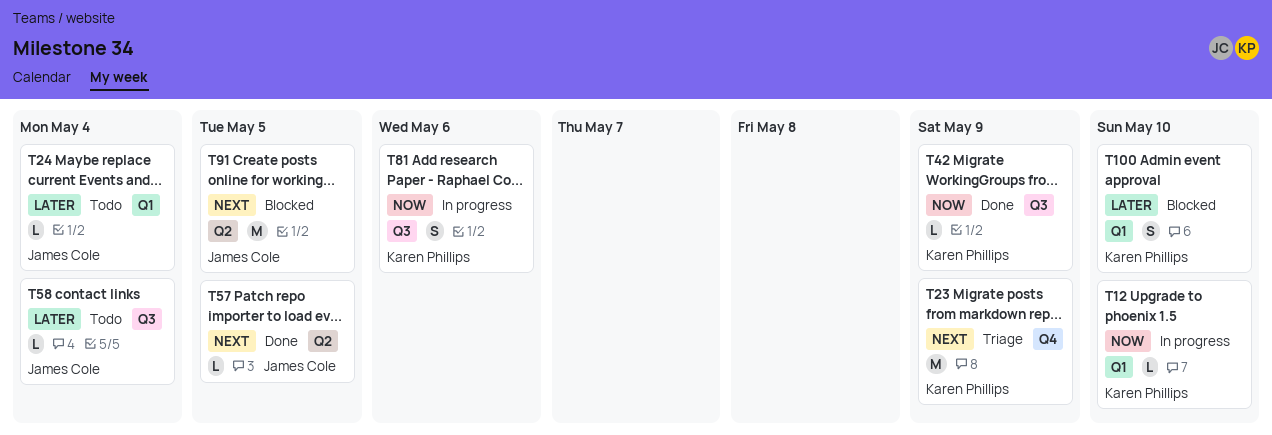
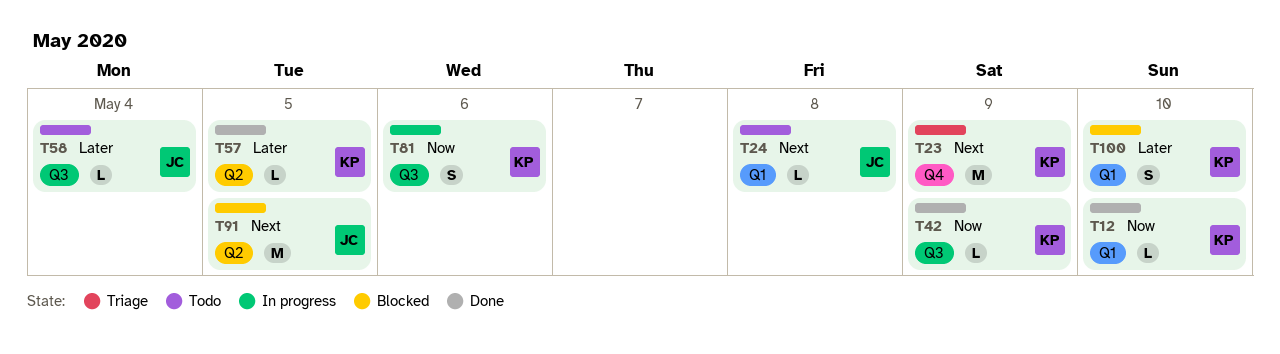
T12, status: In progress -> Done
T24, priority: Later -> Next
T24, due: May 4 -> May 8
T57, owner: James Cole -> Karen Phillips
T57, priority: Next -> Later

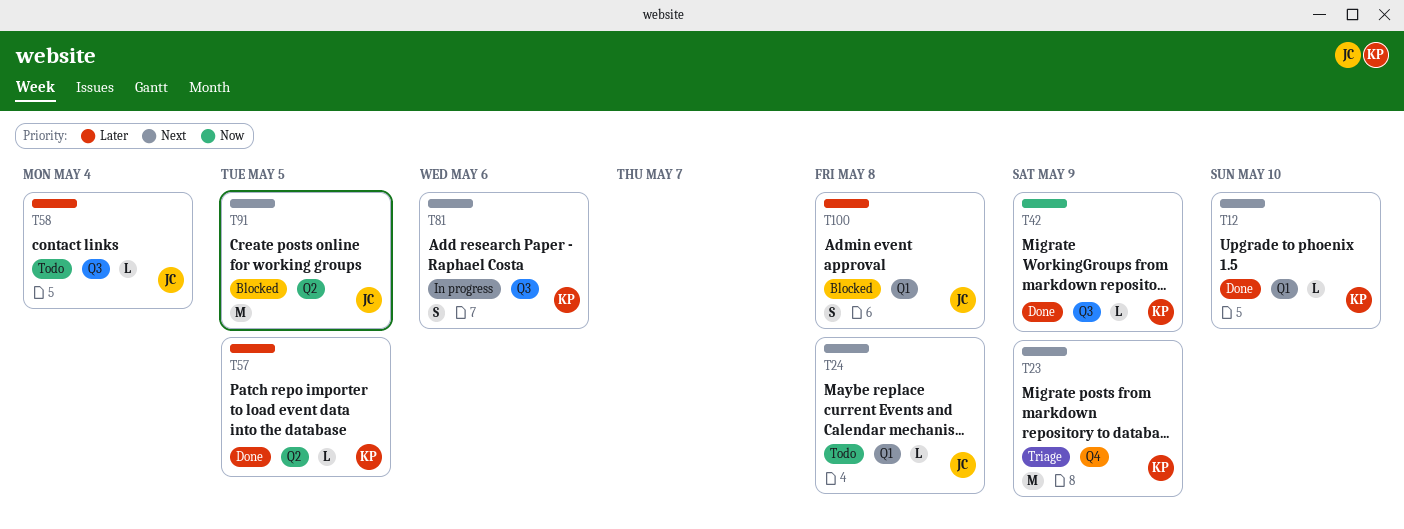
T12, priority: Now -> Next
T81, priority: Now -> Next
T100, owner: KP -> JC
T100, due: May 10 -> May 8

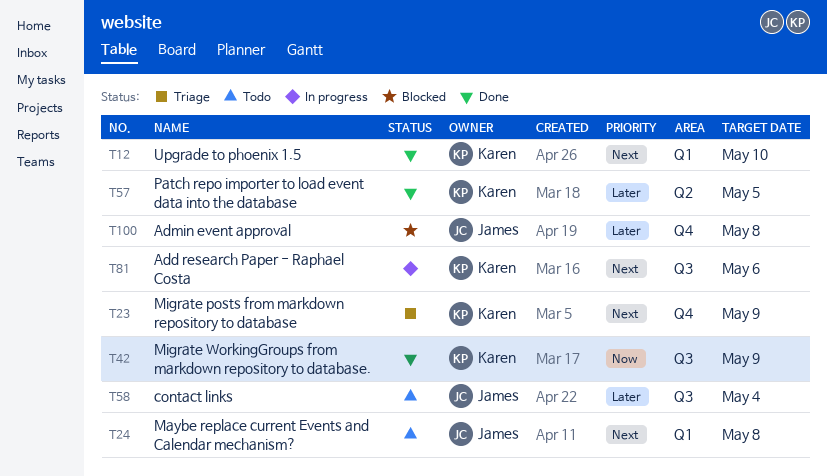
T91: present -> none
T100, label: Q1 -> Q4

